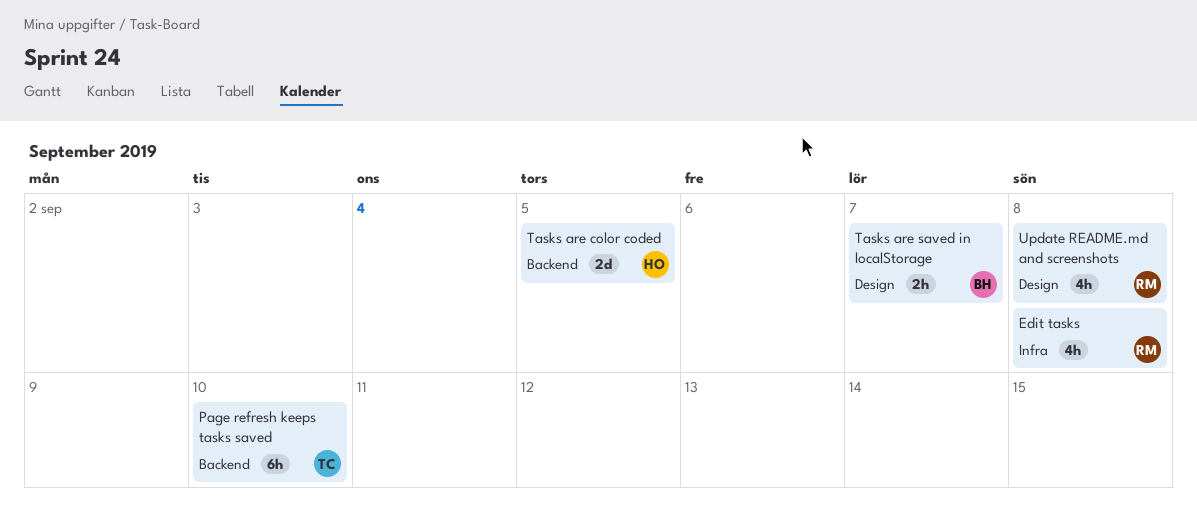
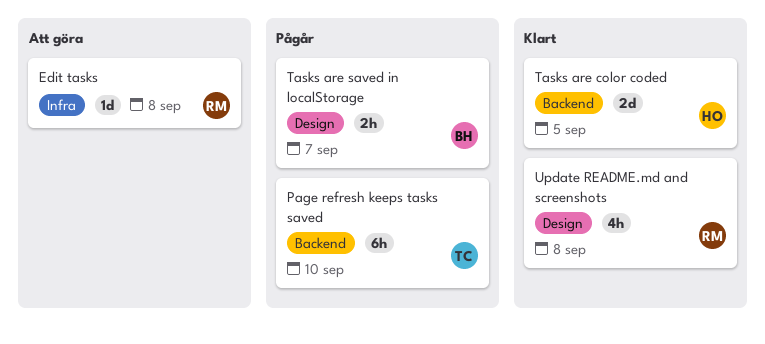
Edit tasks, estimate: 4h -> 1d

